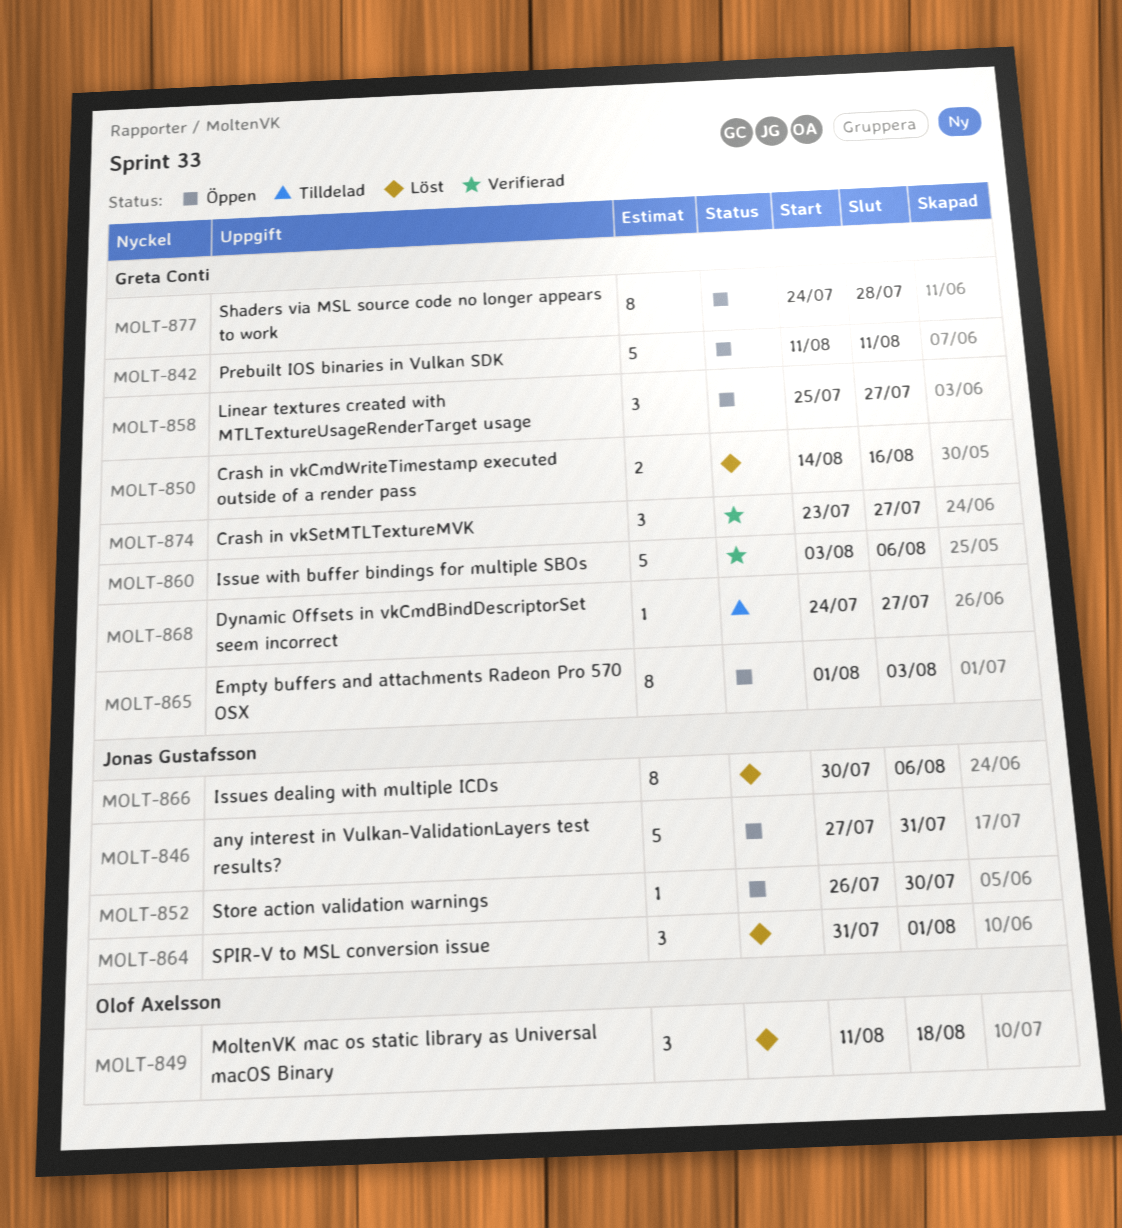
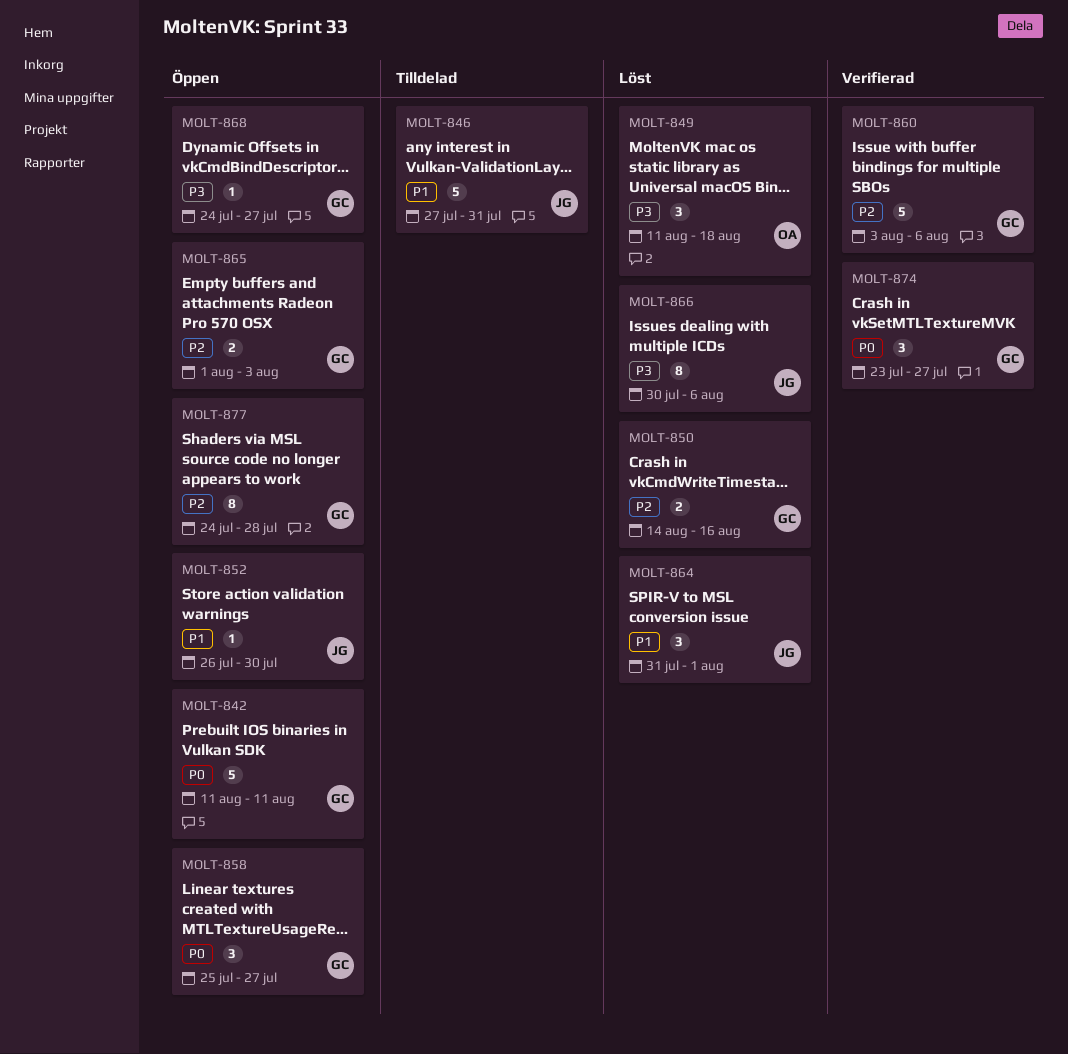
MOLT-846, status: Öppen -> Tilldelad
MOLT-865, estimate: 8 -> 2
MOLT-868, status: Tilldelad -> Öppen

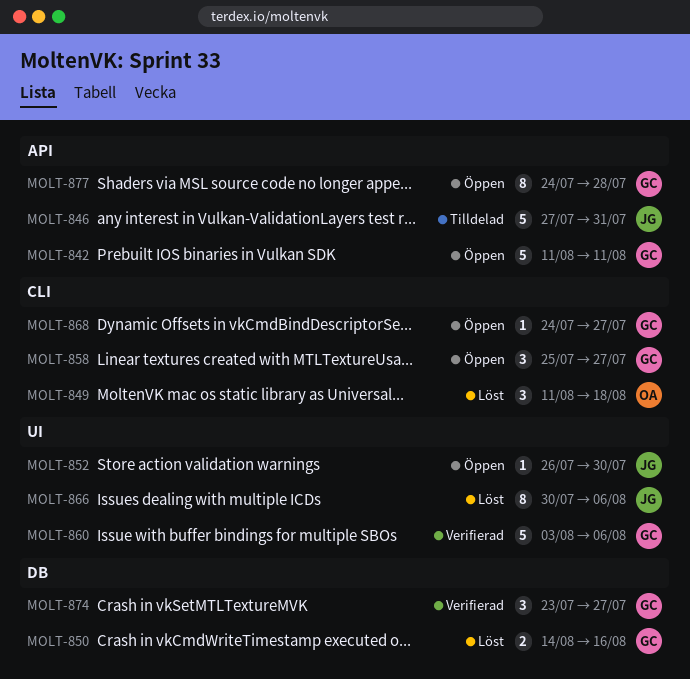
MOLT-864: present -> none
MOLT-865: present -> none

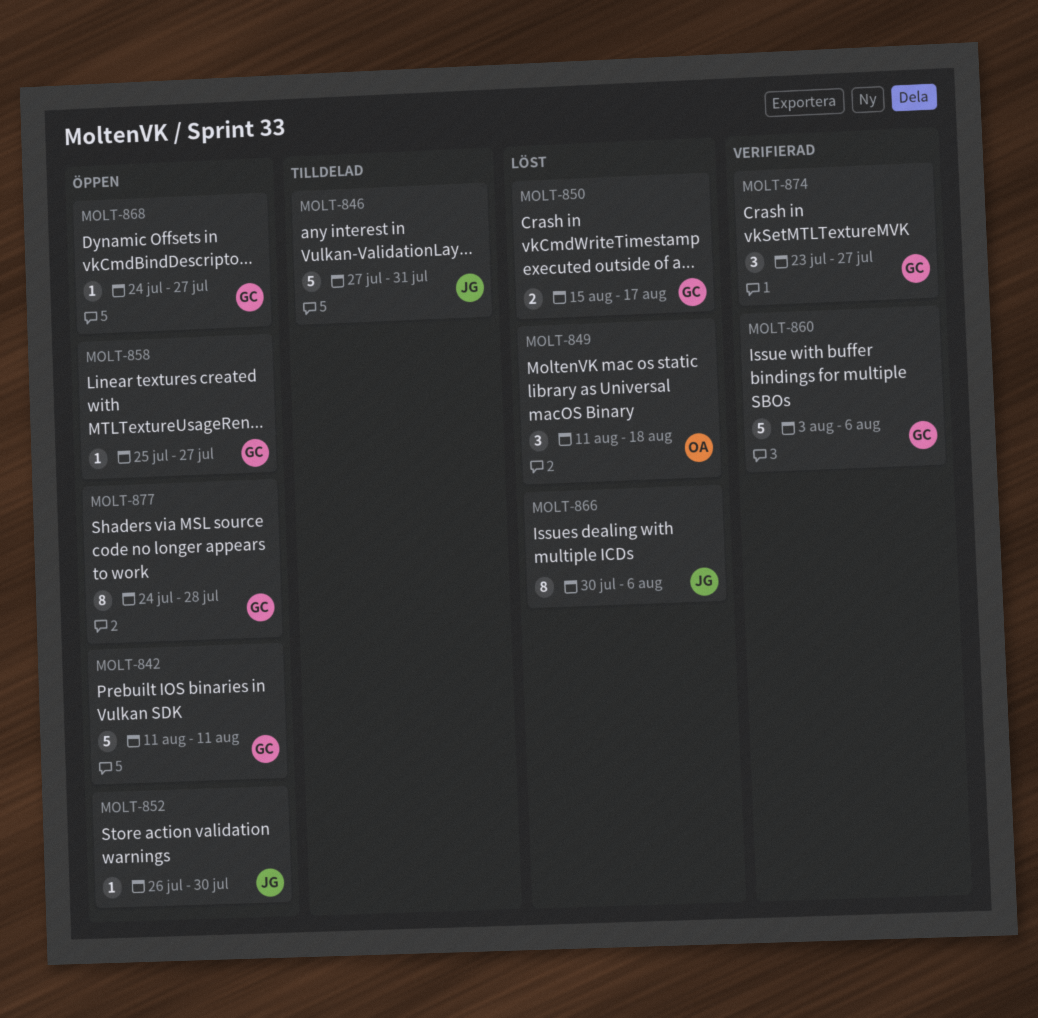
MOLT-850, start: Aug 14 -> Aug 15
MOLT-850, due: Aug 16 -> Aug 17
MOLT-858, estimate: 3 -> 1

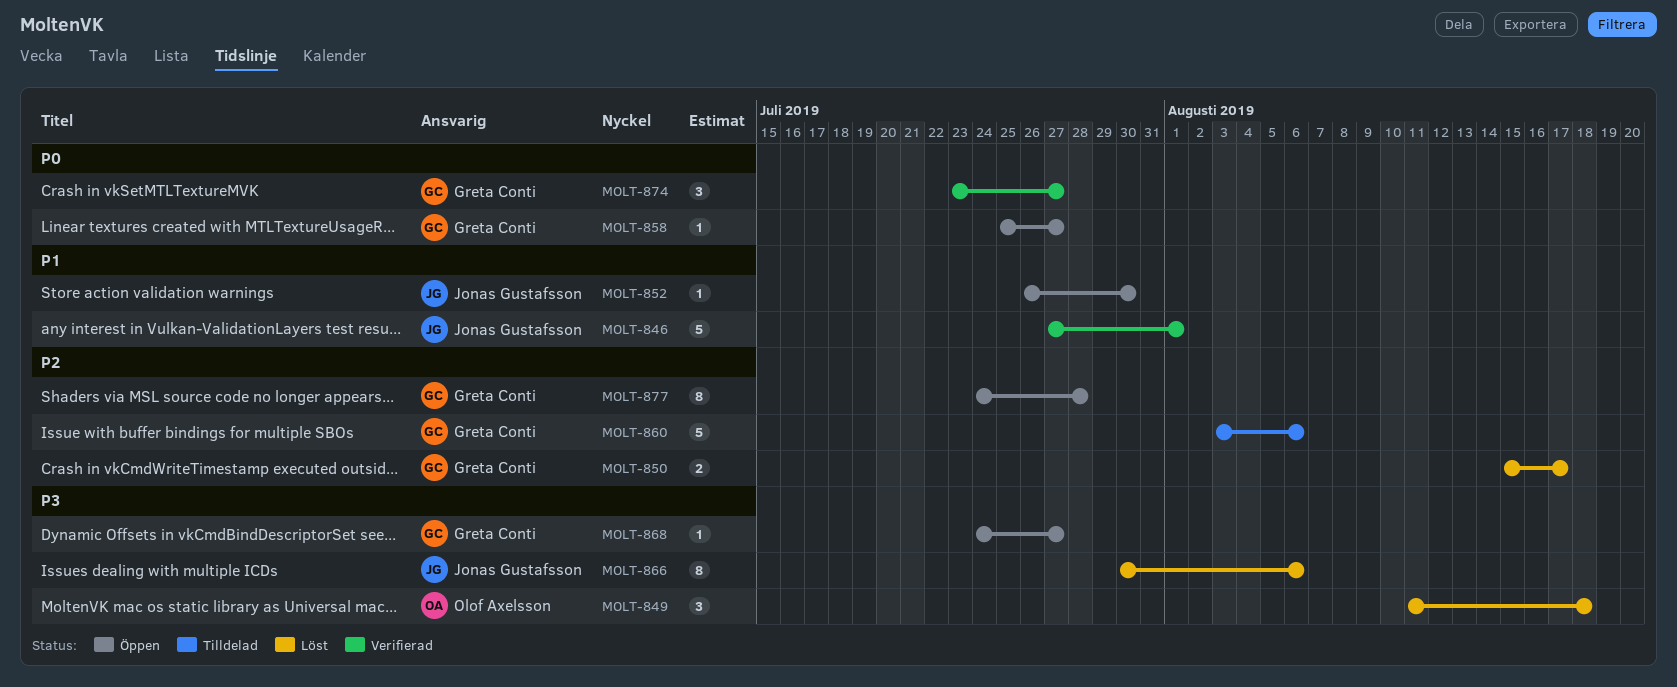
MOLT-842: present -> none
MOLT-846, status: Tilldelad -> Verifierad
MOLT-846, due: Jul 31 -> Aug 1
MOLT-860, status: Verifierad -> Tilldelad

